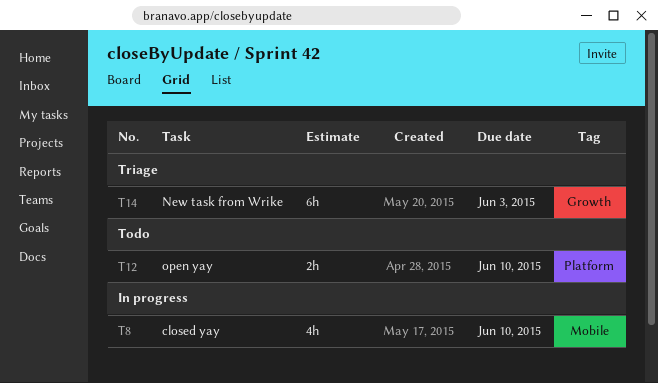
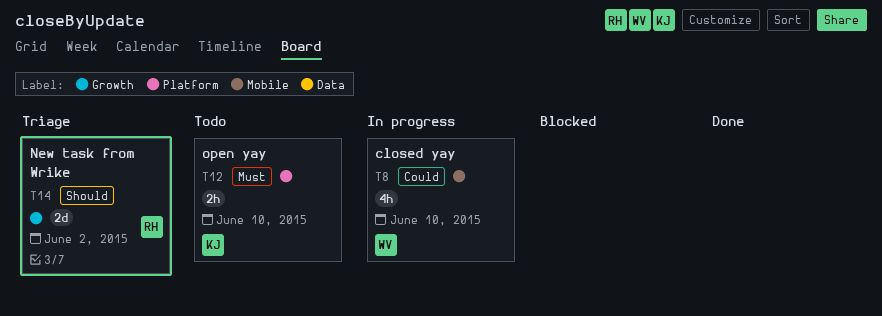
T14, estimate: 6h -> 2d
T14, due: Jun 3 -> Jun 2

